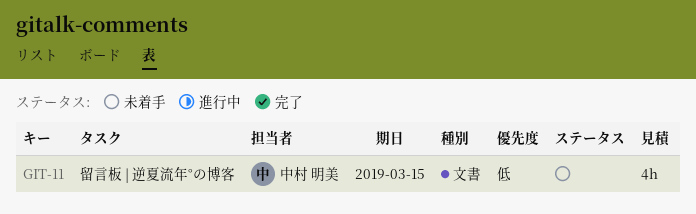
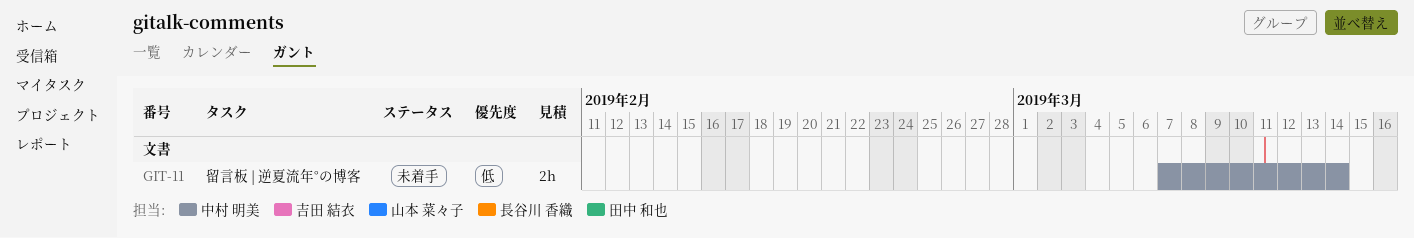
GIT-11, estimate: 4h -> 2h
GIT-11, due: Mar 15 -> Mar 14

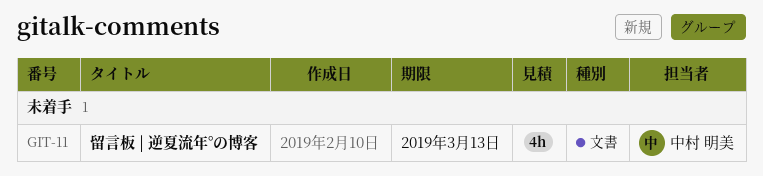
GIT-11, estimate: 2h -> 4h
GIT-11, due: Mar 14 -> Mar 13

